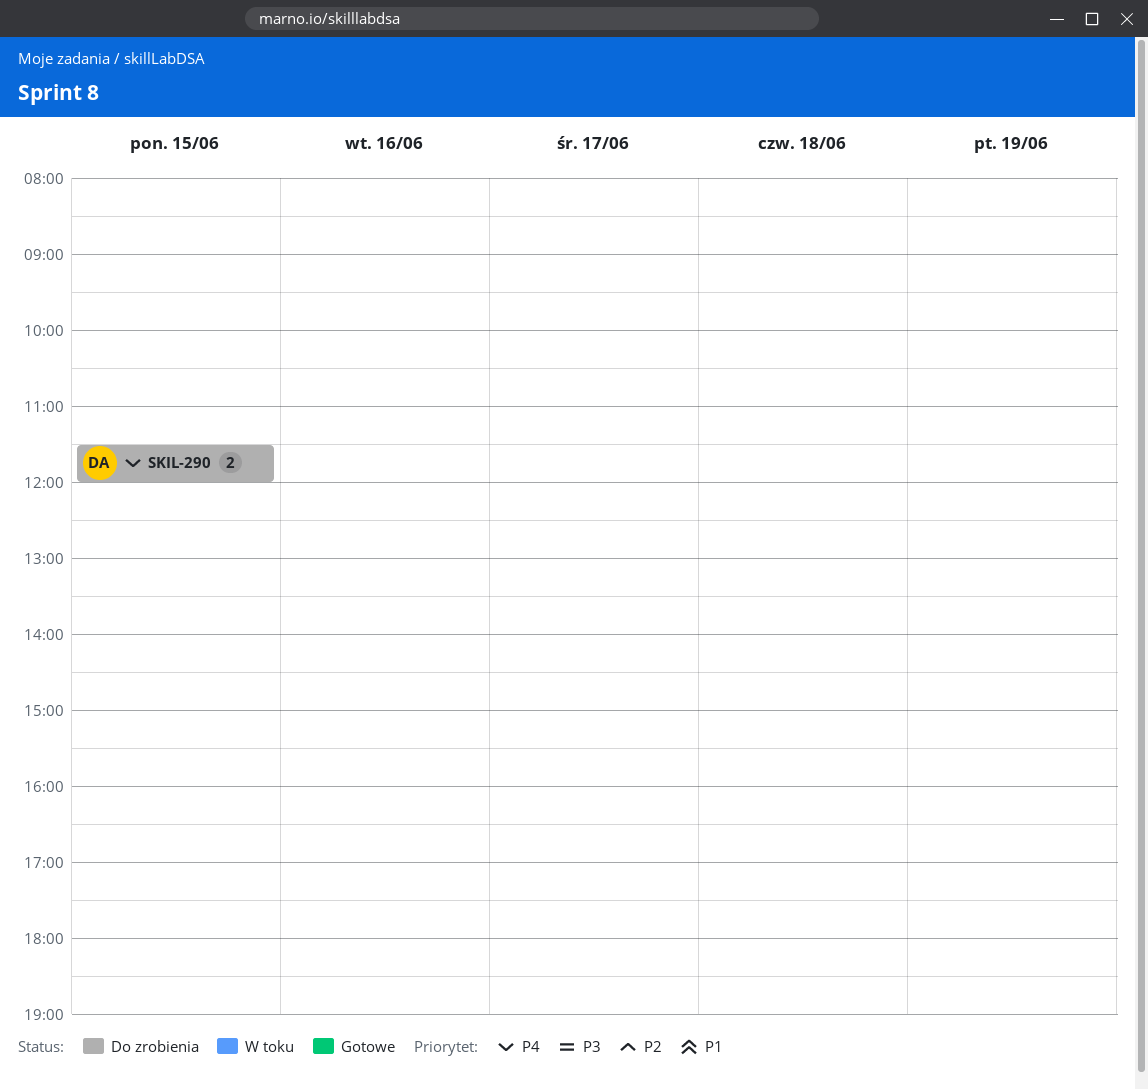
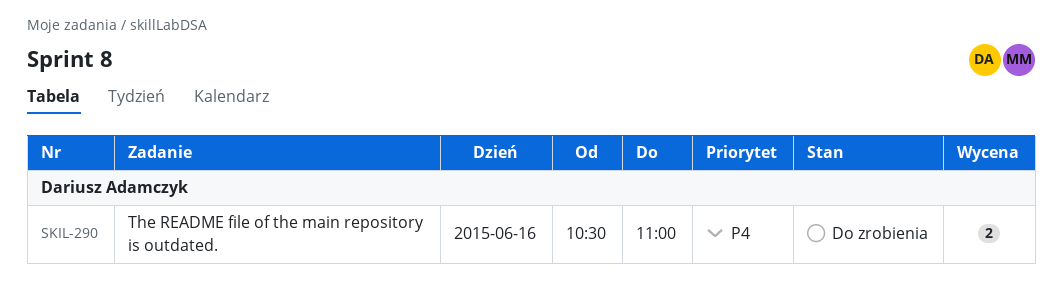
SKIL-290, day: Jun 15 -> Jun 16
SKIL-290, begins: 11:30 -> 10:30
SKIL-290, ends: 12:00 -> 11:00

